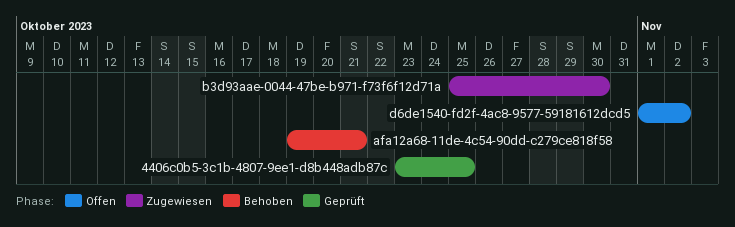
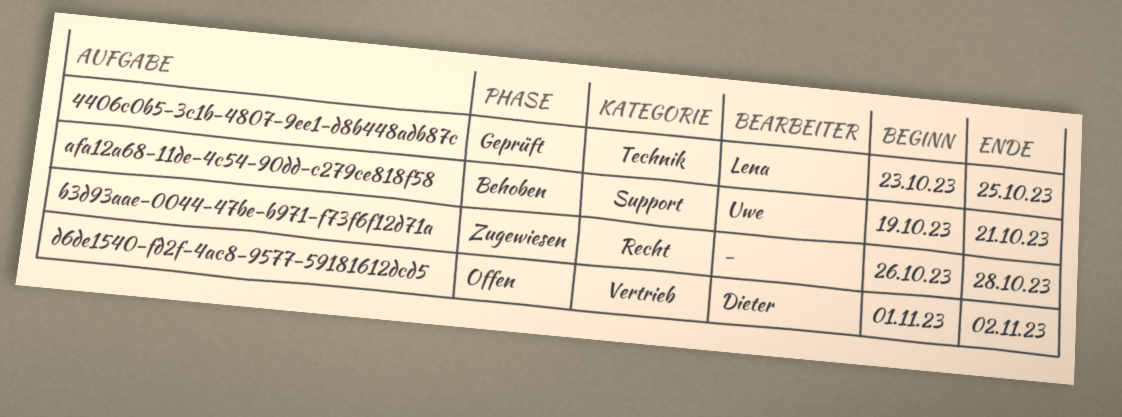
b3d93aae-0044-47be-b971-f73f6f12d71a, start: Oct 25 -> Oct 26
b3d93aae-0044-47be-b971-f73f6f12d71a, due: Oct 30 -> Oct 28

